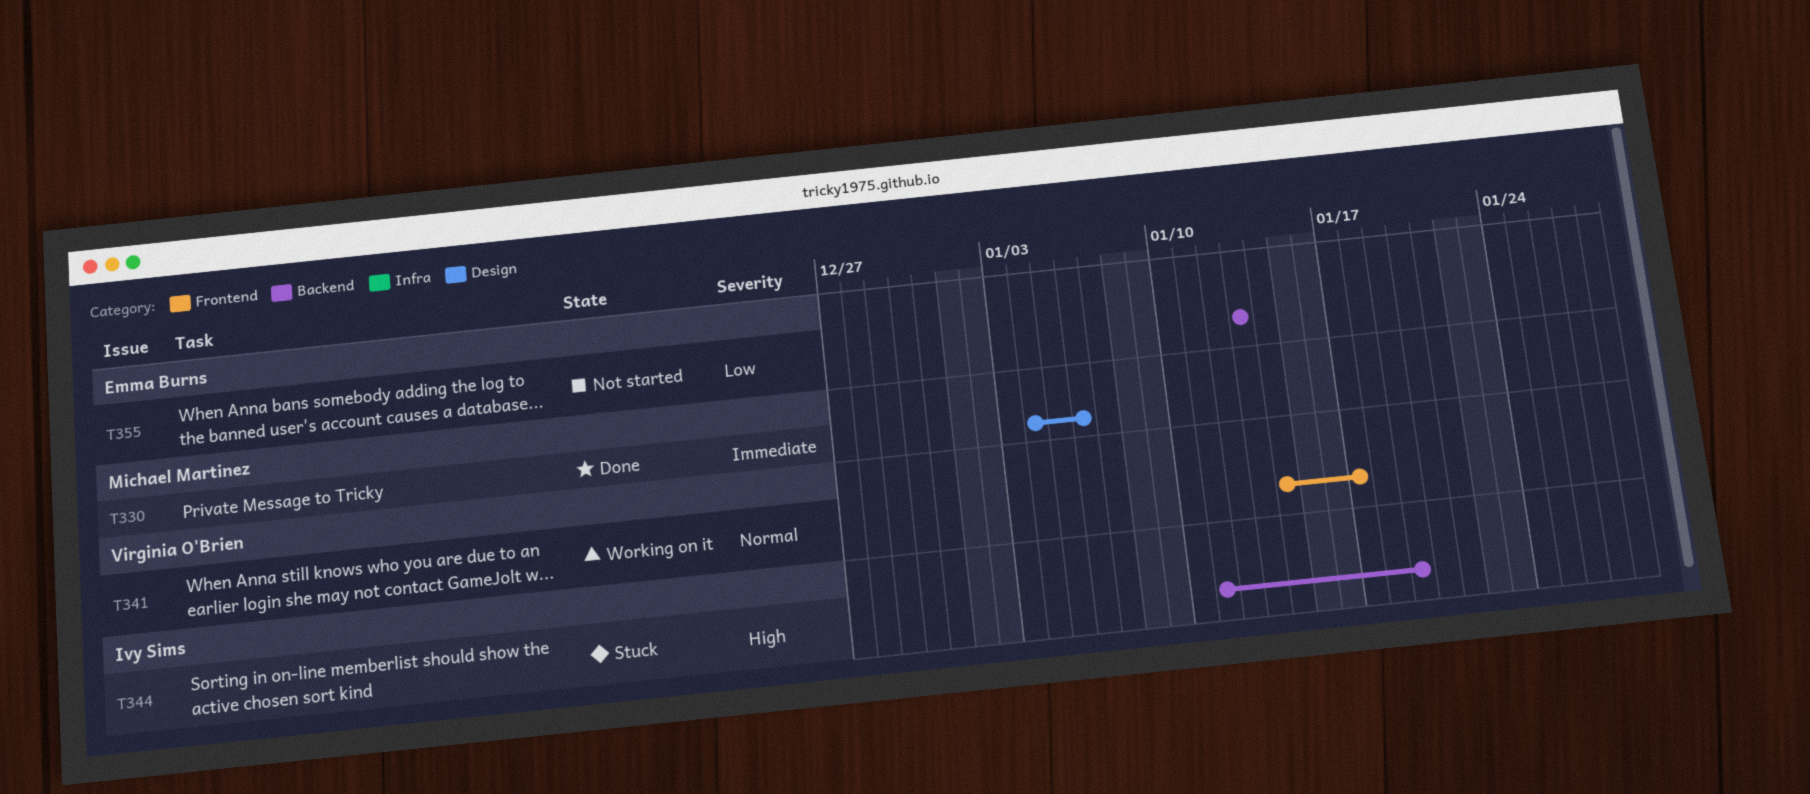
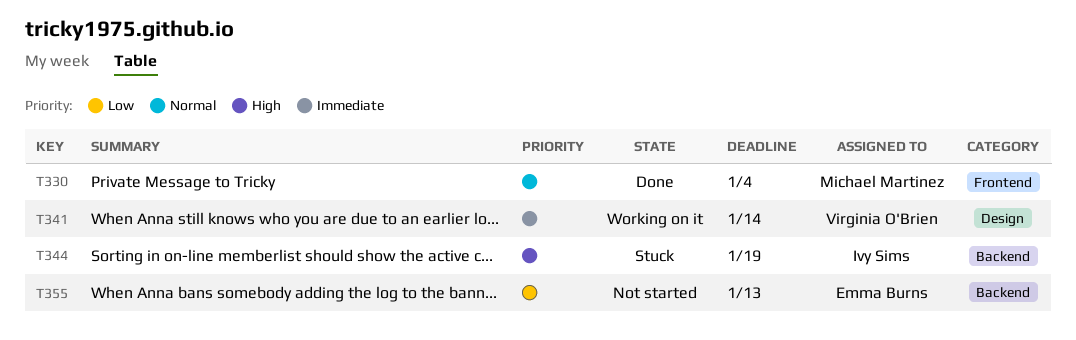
T330, priority: Immediate -> Normal
T330, label: Design -> Frontend
T330, due: Jan 6 -> Jan 4
T341, priority: Normal -> Immediate
T341, label: Frontend -> Design
T341, due: Jan 17 -> Jan 14

